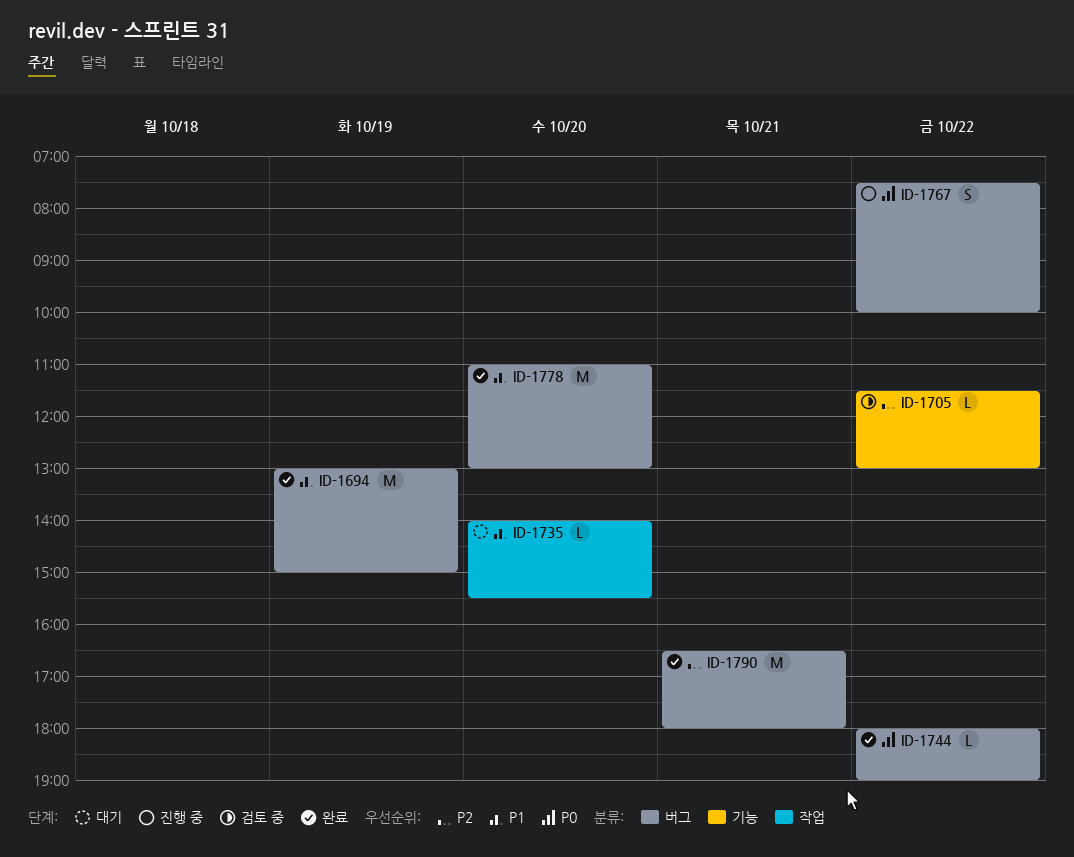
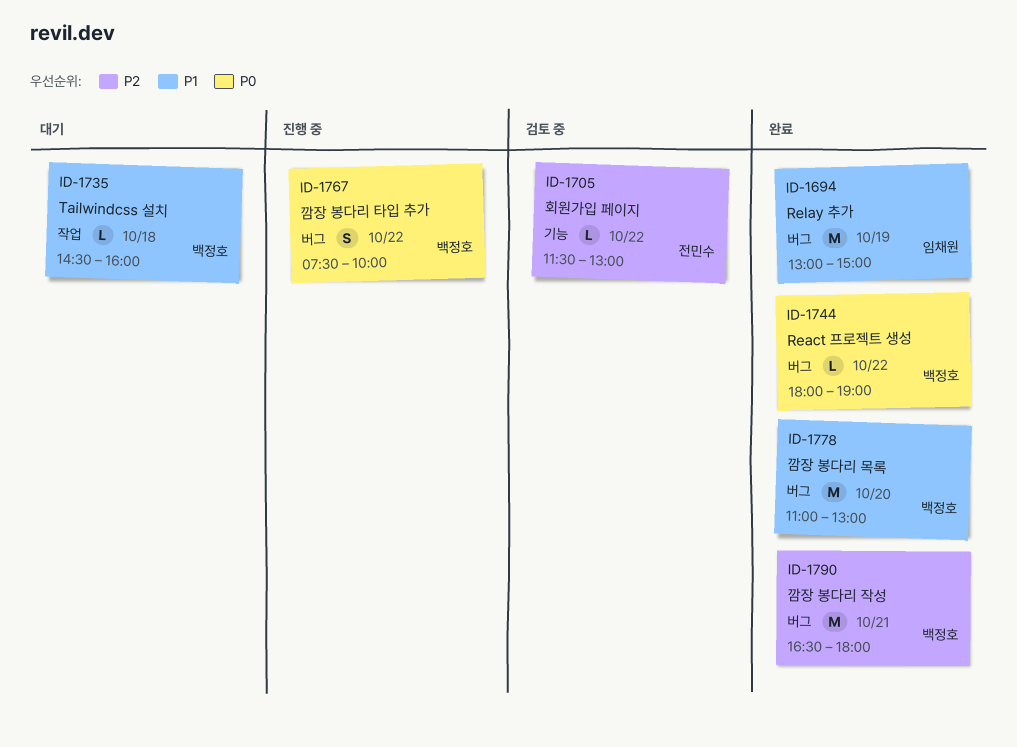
ID-1735, day: Oct 20 -> Oct 18
ID-1735, begins: 14:00 -> 14:30
ID-1735, ends: 15:30 -> 16:00

